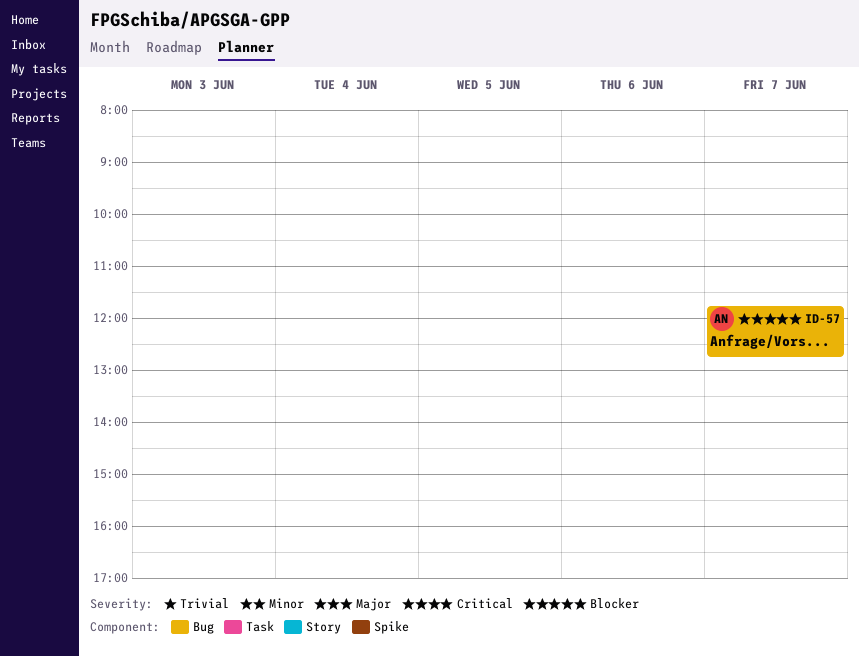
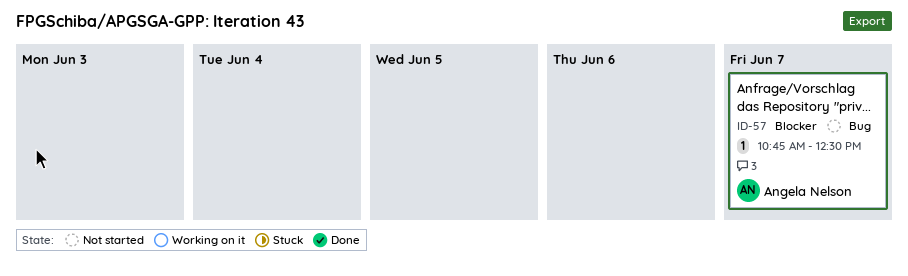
ID-57, begins: 11:45 -> 10:45
ID-57, ends: 12:45 -> 12:30

